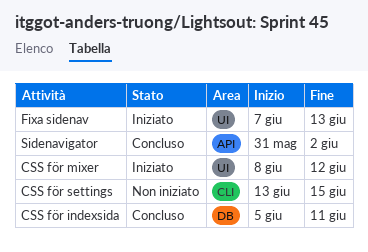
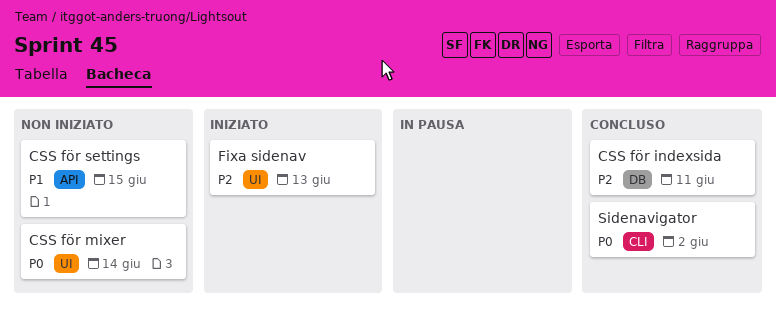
CSS för mixer, status: Iniziato -> Non iniziato
CSS för mixer, due: Jun 12 -> Jun 14
CSS för settings, label: CLI -> API
Sidenavigator, label: API -> CLI

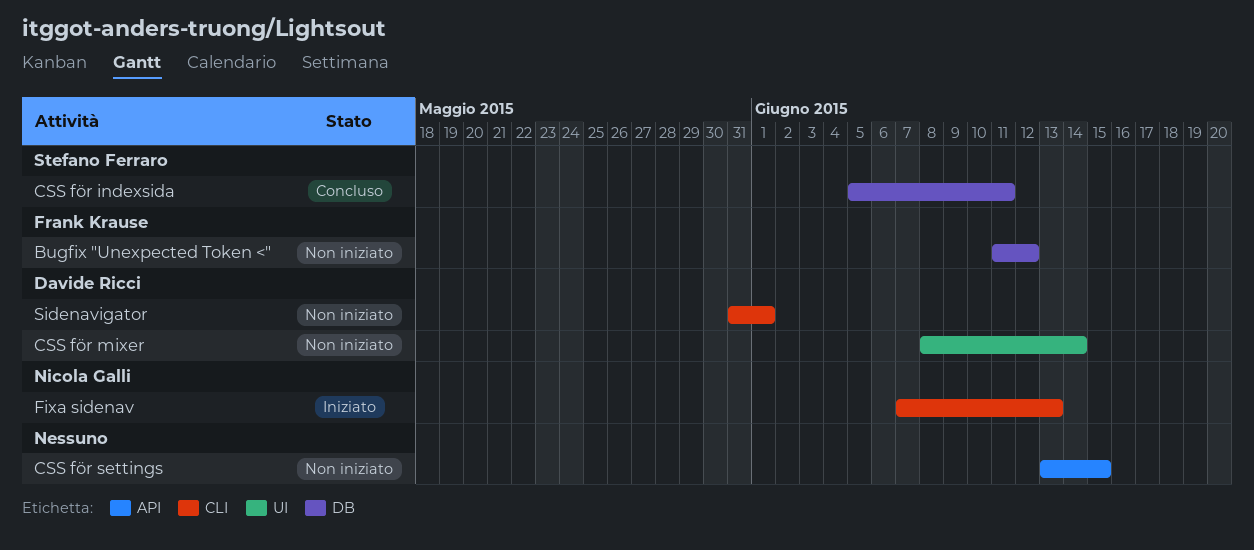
Bugfix "Unexpected Token <": none -> present
Fixa sidenav, label: UI -> CLI
Sidenavigator, status: Concluso -> Non iniziato
Sidenavigator, due: Jun 2 -> Jun 1

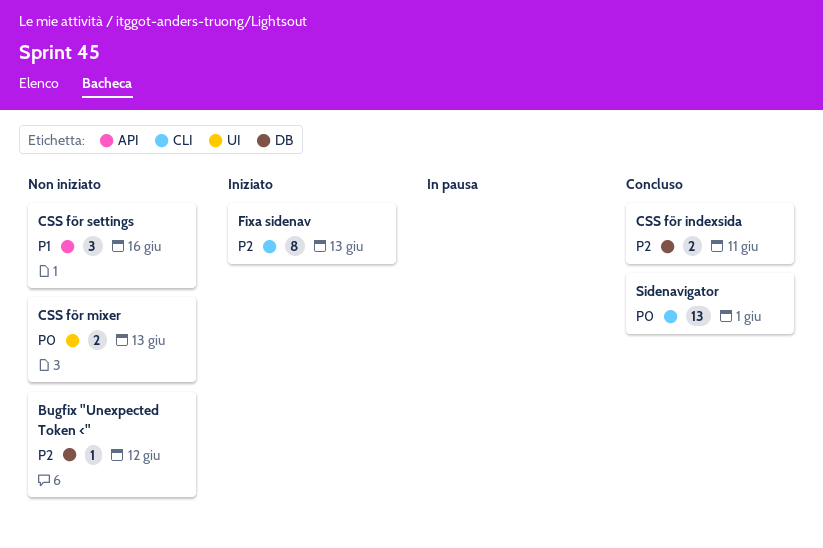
CSS för mixer, due: Jun 14 -> Jun 13
CSS för settings, due: Jun 15 -> Jun 16
Sidenavigator, status: Non iniziato -> Concluso

